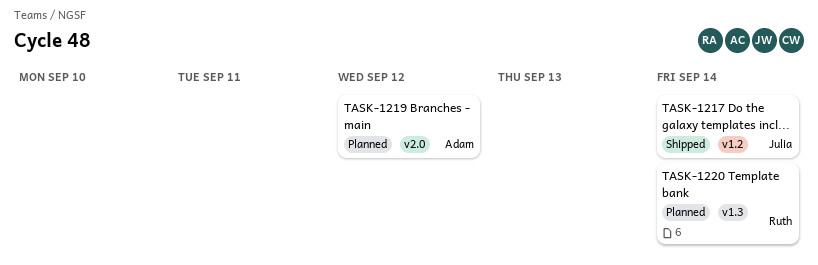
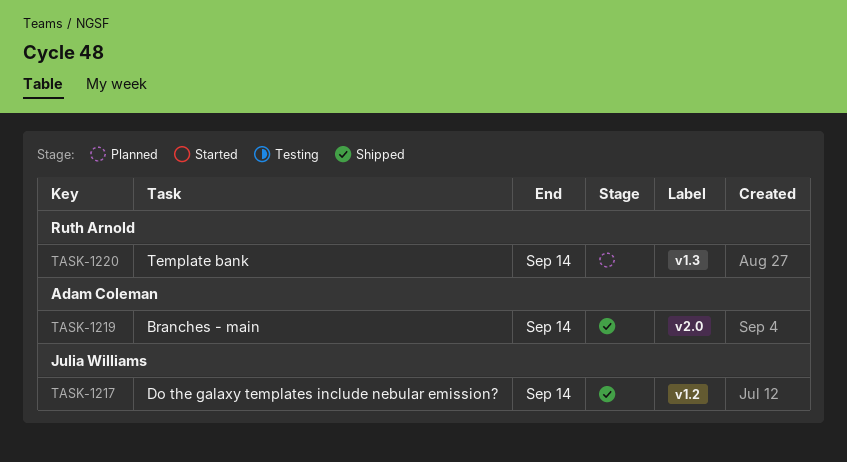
TASK-1219, status: Planned -> Shipped
TASK-1219, due: Sep 12 -> Sep 14

